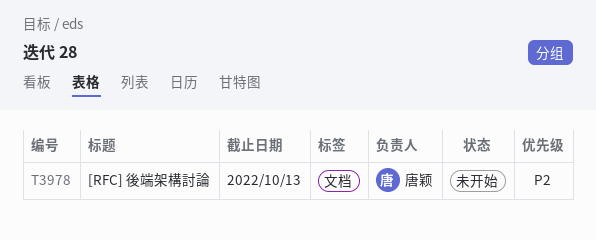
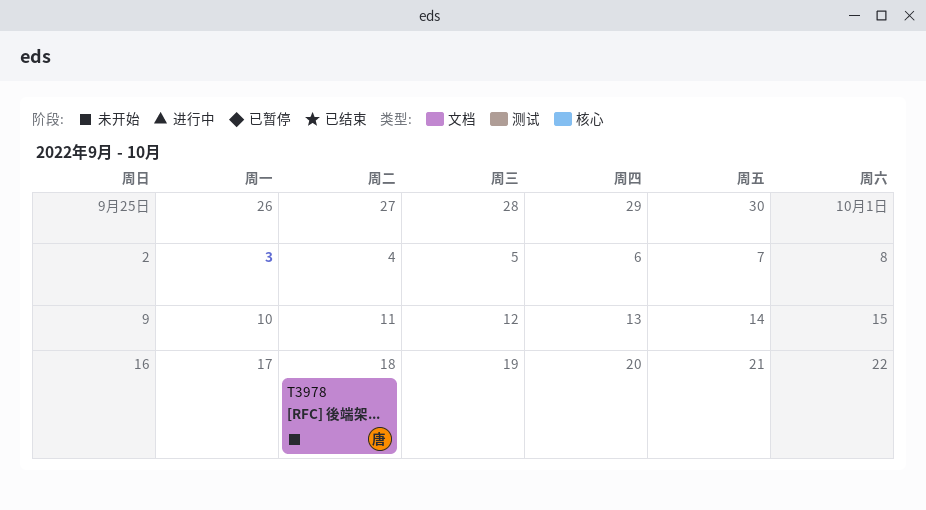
T3978, due: Oct 13 -> Oct 18

